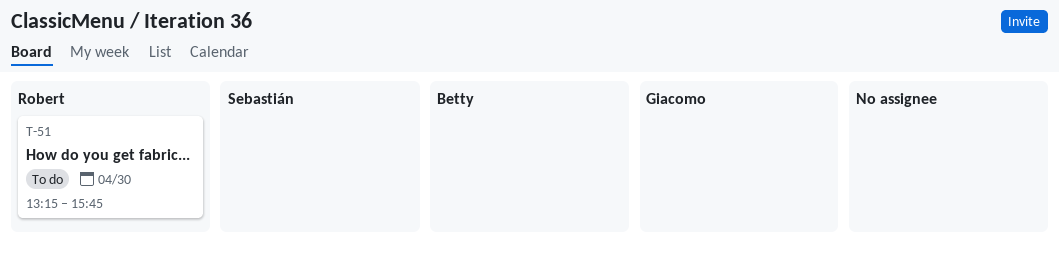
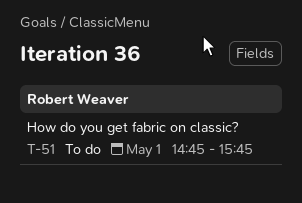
T-51, day: Apr 30 -> May 1
T-51, begins: 13:15 -> 14:45

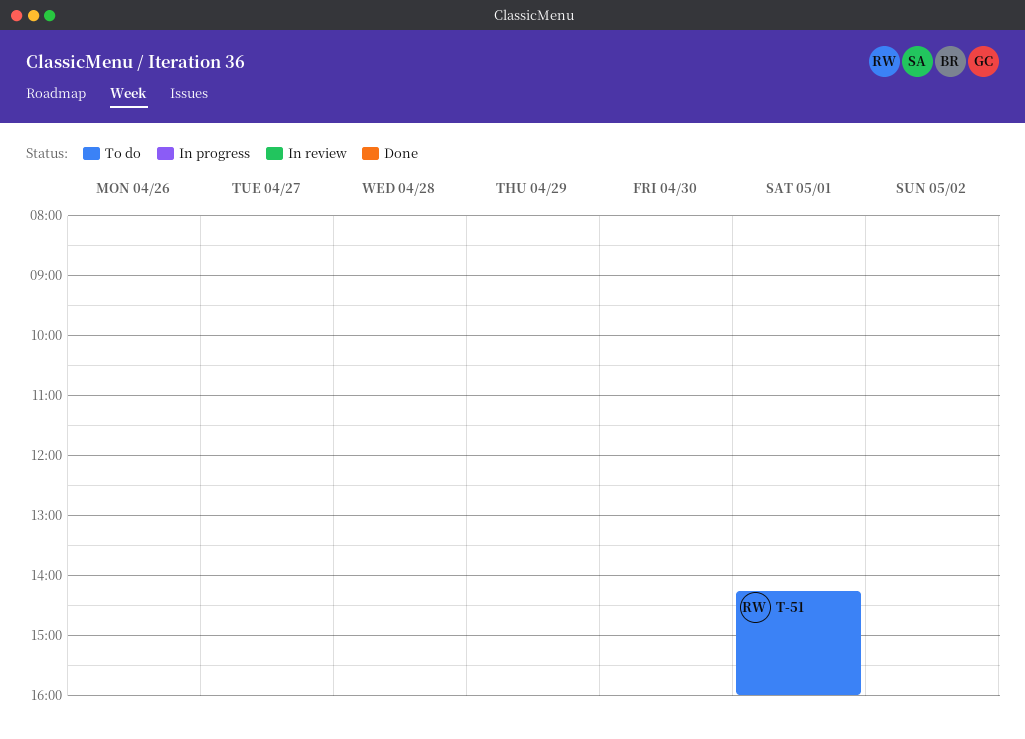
T-51, begins: 14:45 -> 14:15
T-51, ends: 15:45 -> 16:00

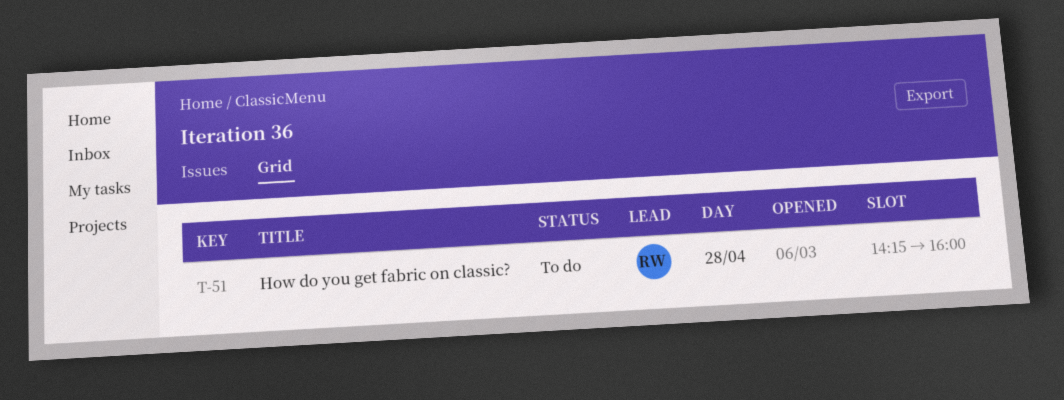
T-51, day: May 1 -> Apr 28

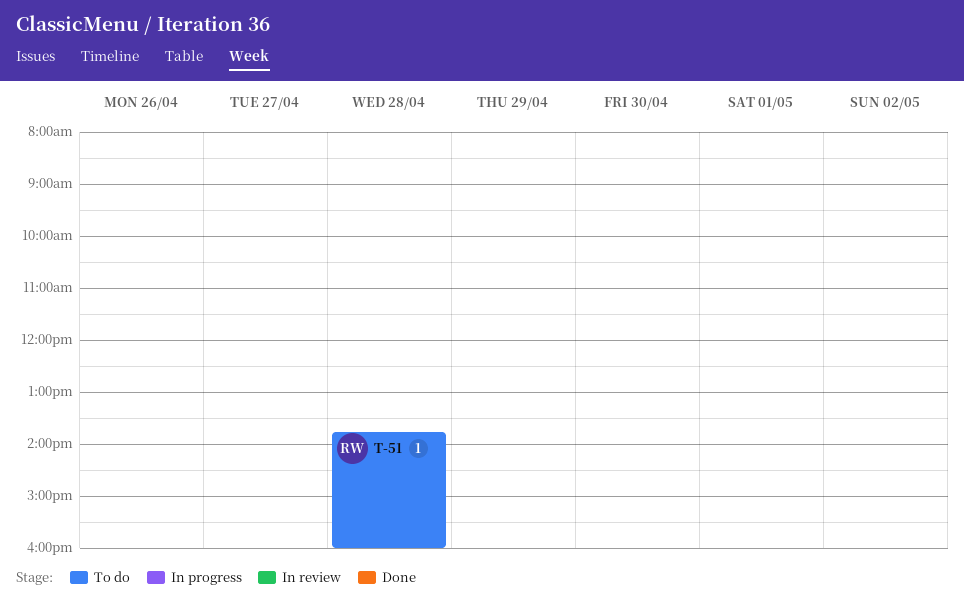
T-51, begins: 14:15 -> 13:45

